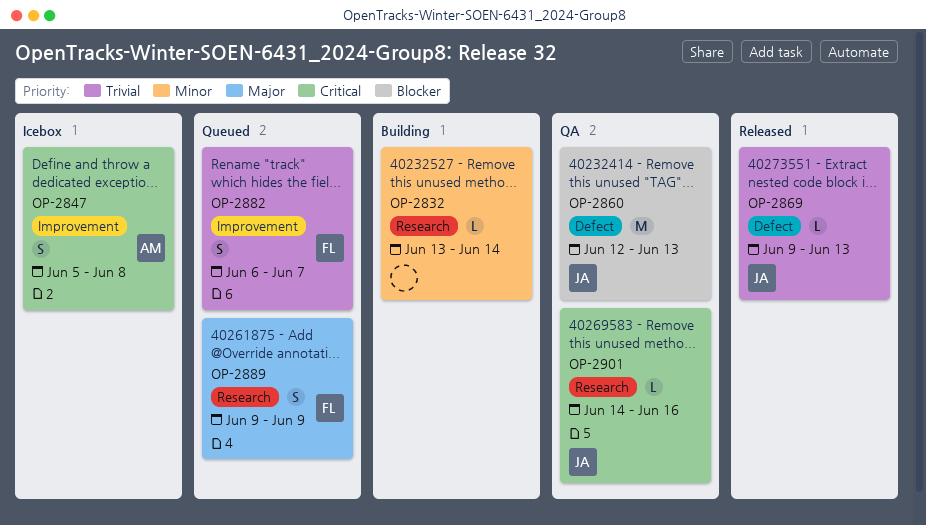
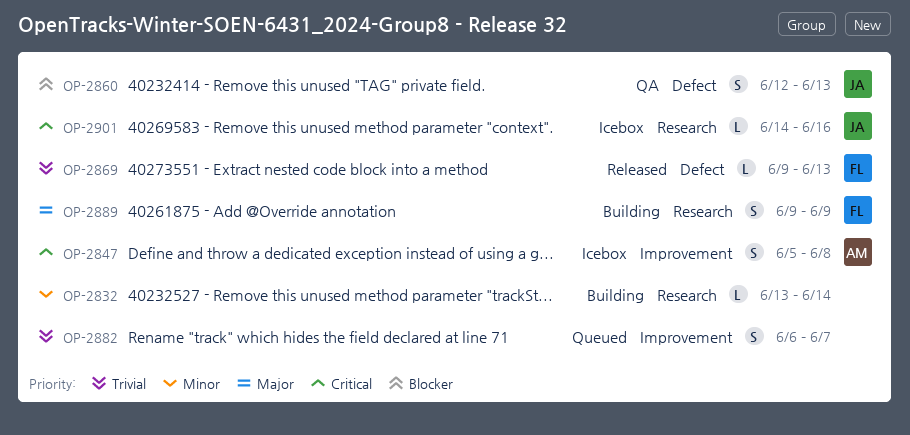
OP-2860, estimate: M -> S
OP-2869, owner: JA -> FL
OP-2882, owner: FL -> none
OP-2889, status: Queued -> Building
OP-2901, status: QA -> Icebox

